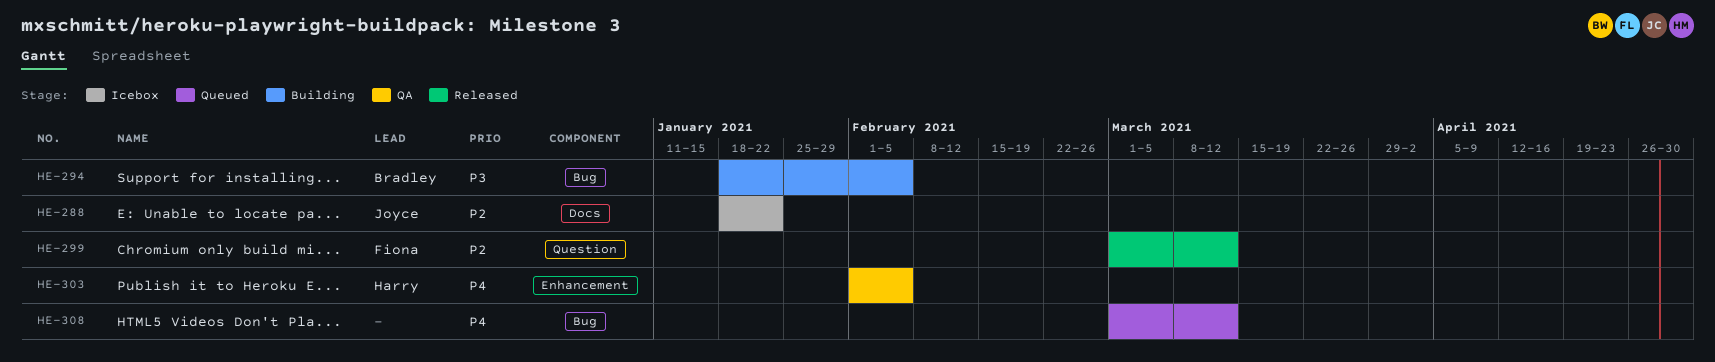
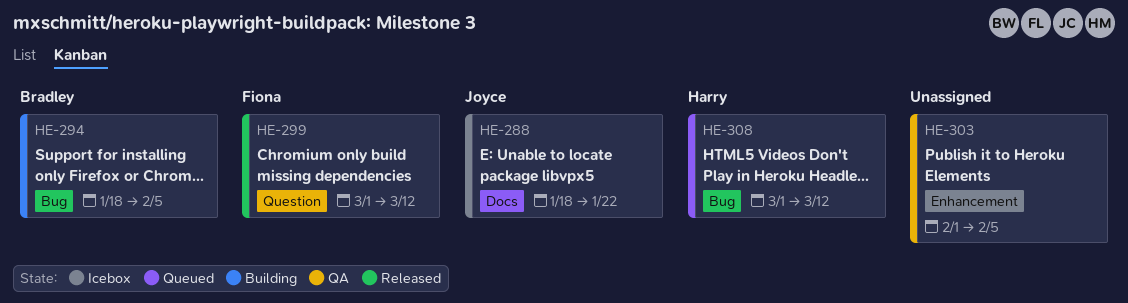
HE-303, owner: Harry -> none
HE-308, owner: none -> Harry

